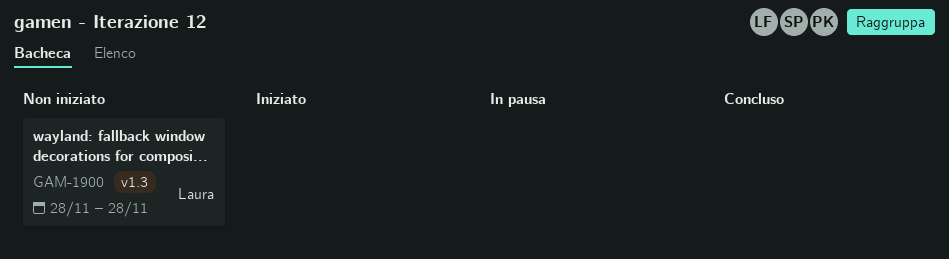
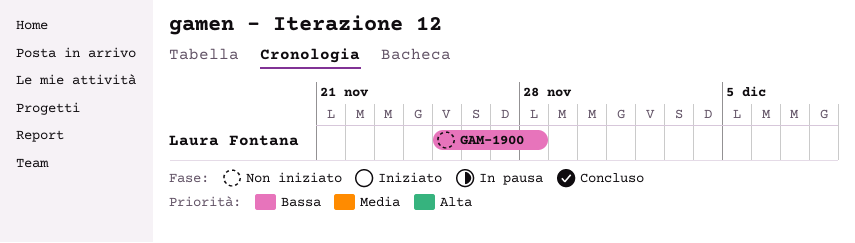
GAM-1900, start: Nov 28 -> Nov 25

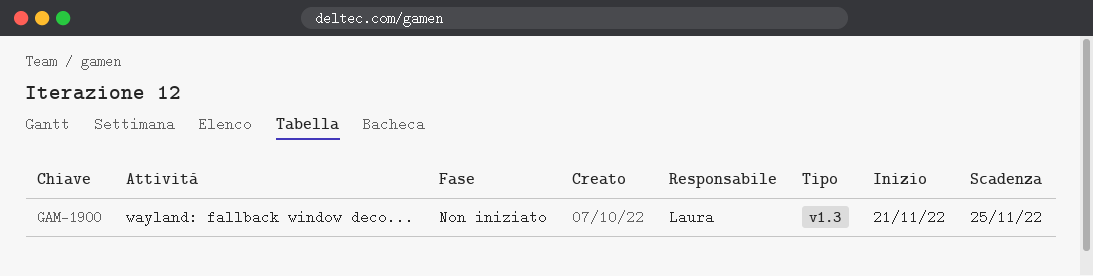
GAM-1900, start: Nov 25 -> Nov 21
GAM-1900, due: Nov 28 -> Nov 25

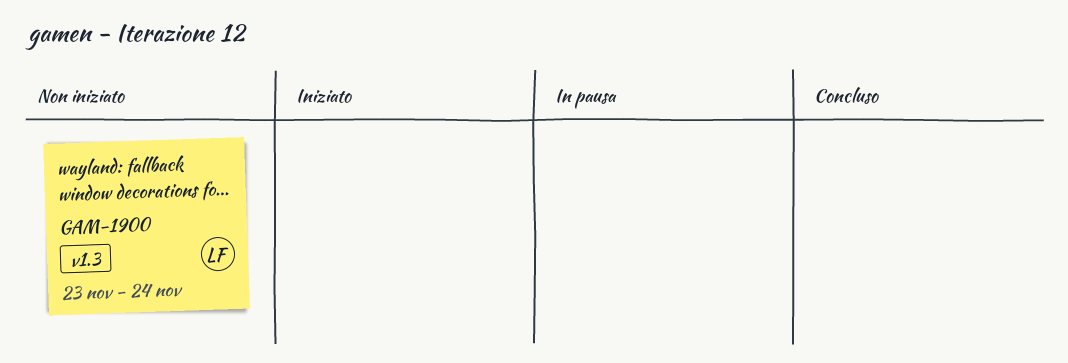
GAM-1900, start: Nov 21 -> Nov 23
GAM-1900, due: Nov 25 -> Nov 24

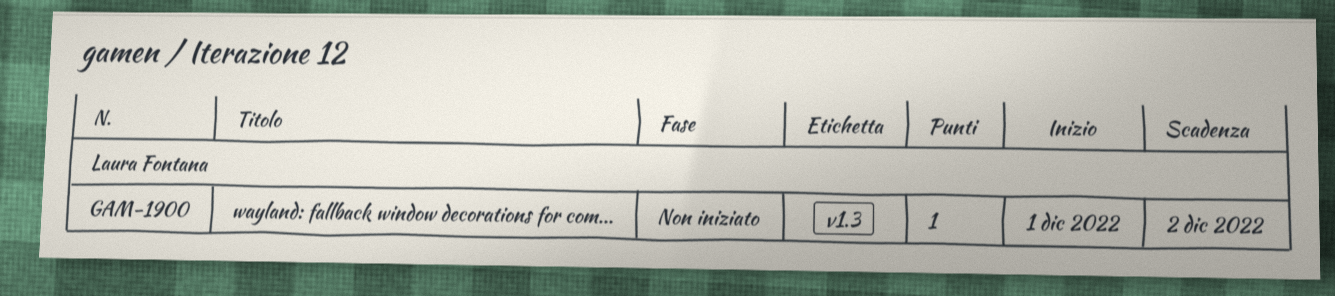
GAM-1900, start: Nov 23 -> Dec 1
GAM-1900, due: Nov 24 -> Dec 2

